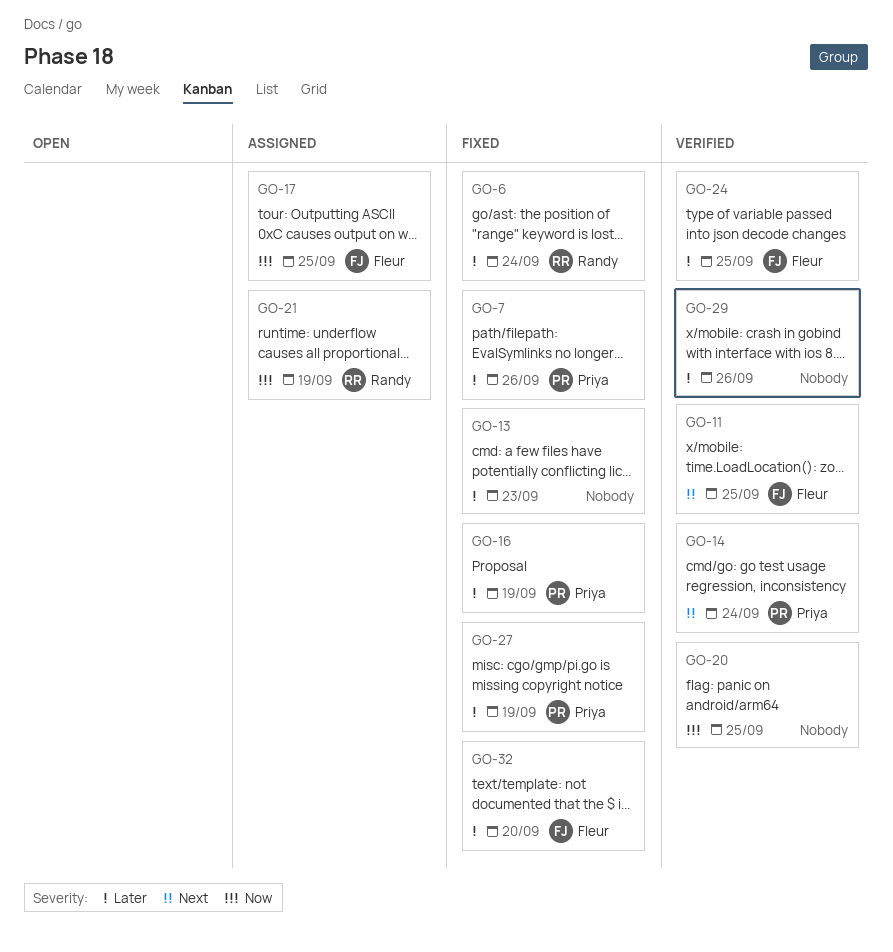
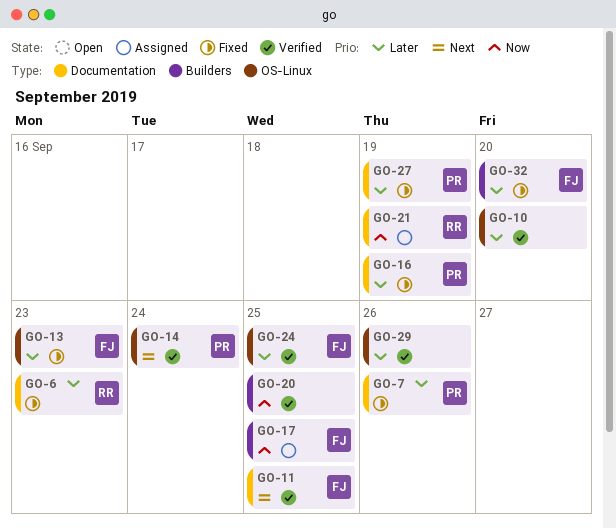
GO-6, due: Sep 24 -> Sep 23
GO-10: none -> present
GO-13, owner: none -> Fleur

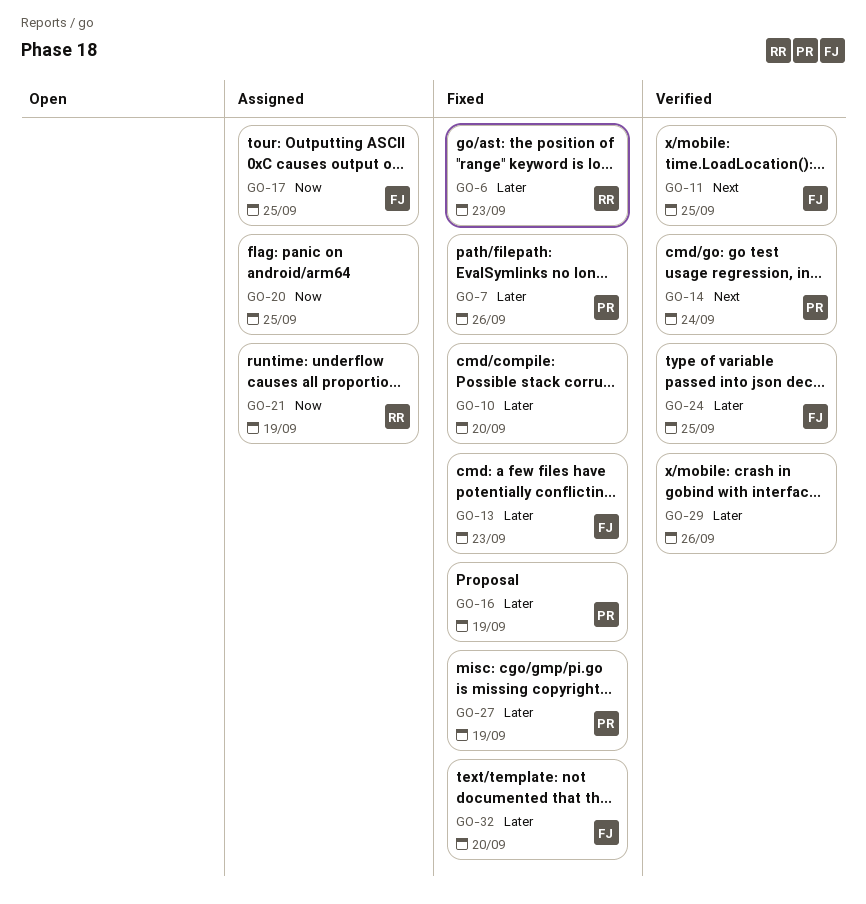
GO-10, status: Verified -> Fixed
GO-20, status: Verified -> Assigned

